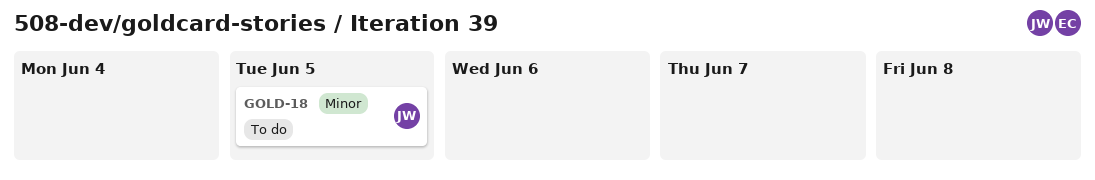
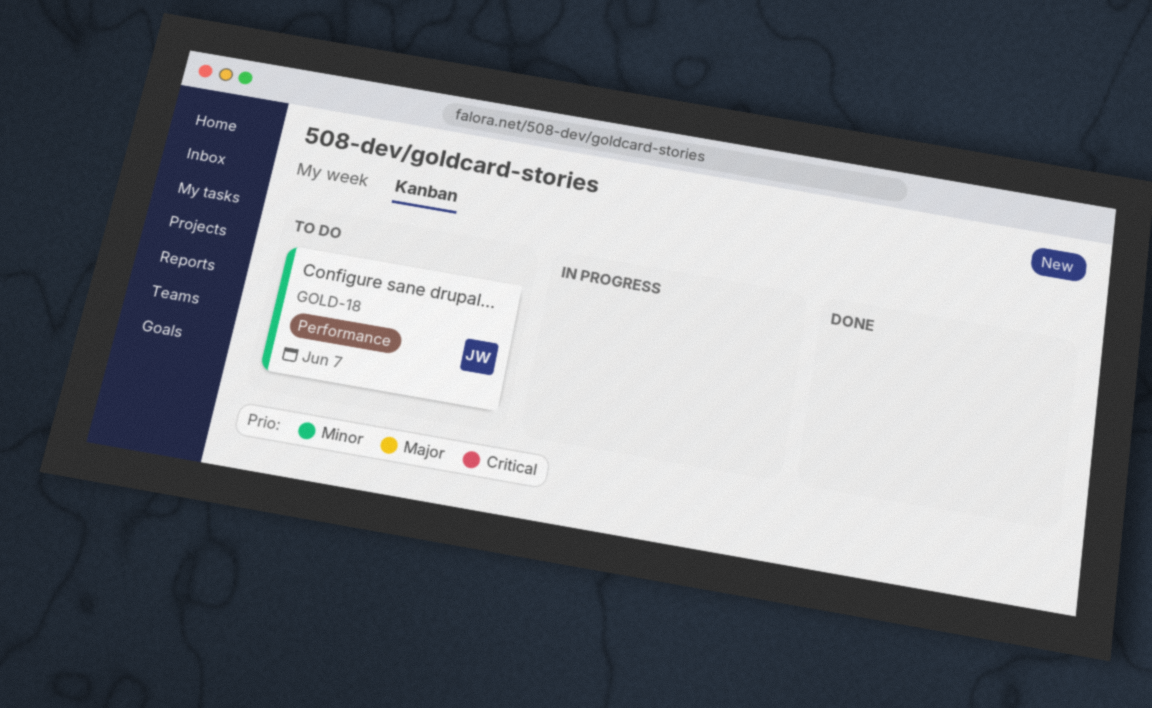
GOLD-18, due: Jun 5 -> Jun 7

